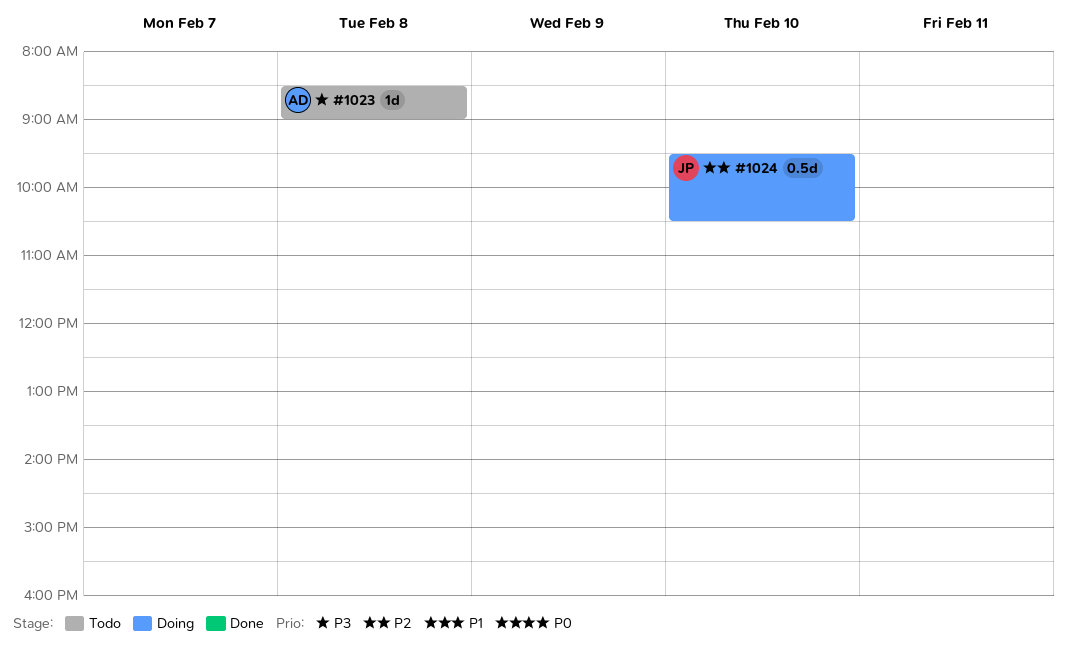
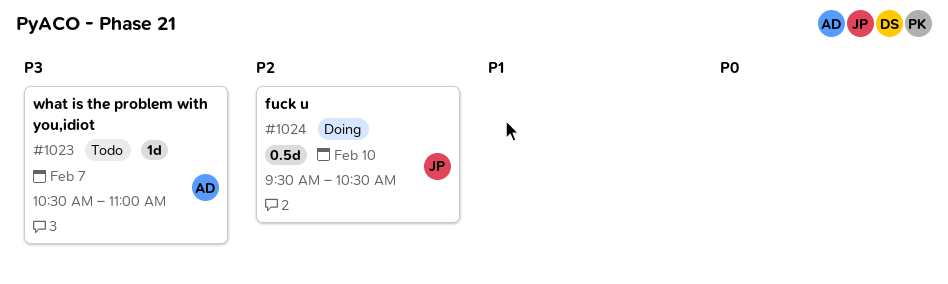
#1023, day: Feb 8 -> Feb 7
#1023, begins: 08:30 -> 10:30
#1023, ends: 09:00 -> 11:00

